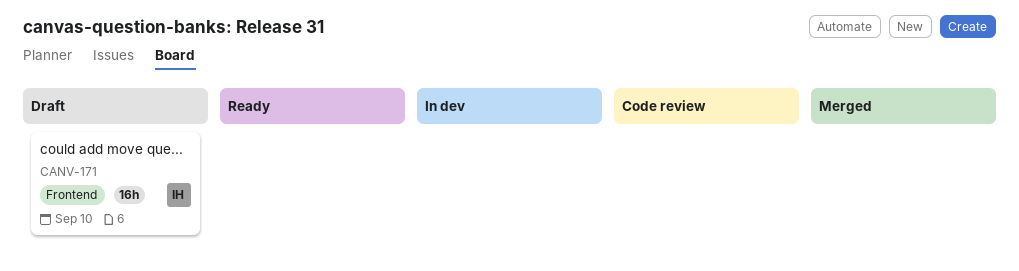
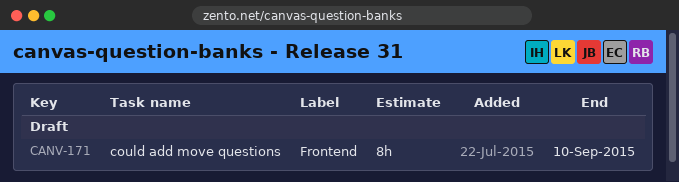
CANV-171, estimate: 16h -> 8h

